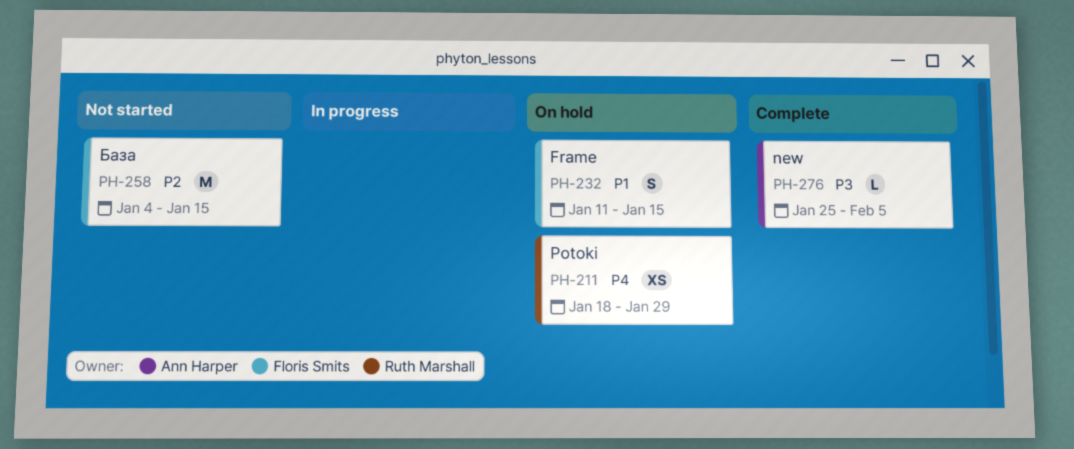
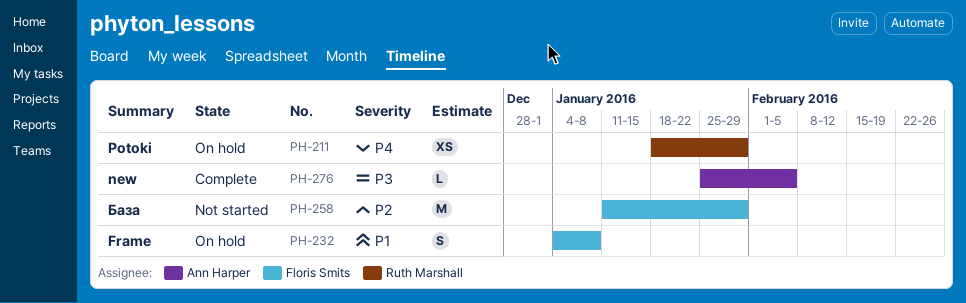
PH-232, start: Jan 11 -> Jan 4
PH-232, due: Jan 15 -> Jan 8
PH-258, start: Jan 4 -> Jan 11
PH-258, due: Jan 15 -> Jan 29

